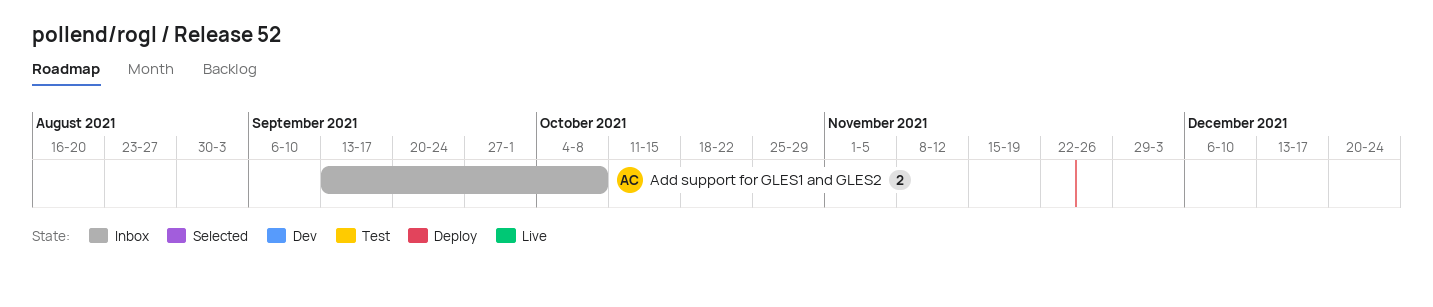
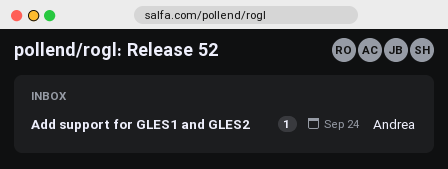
Add support for GLES1 and GLES2, estimate: 2 -> 1
Add support for GLES1 and GLES2, due: Oct 8 -> Sep 24

